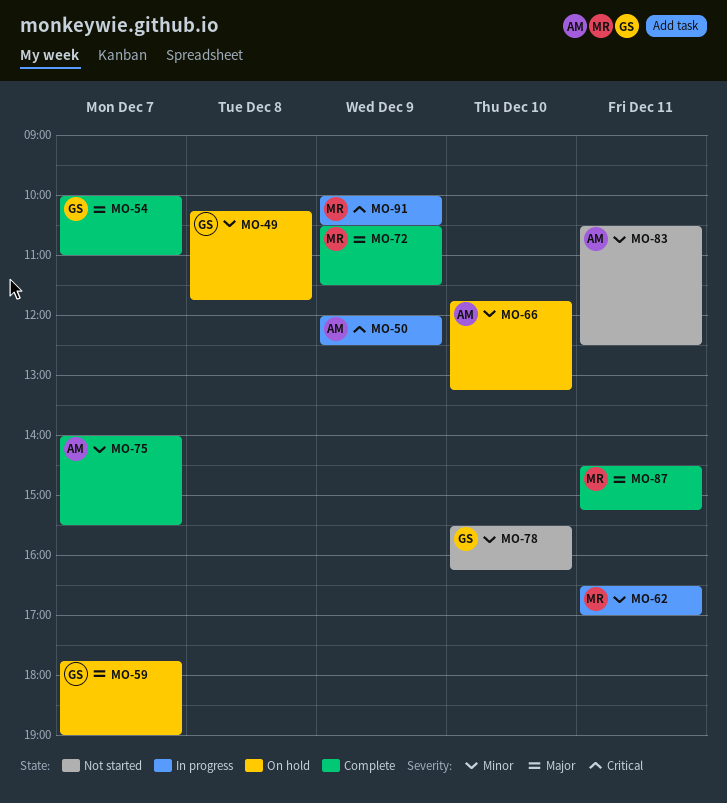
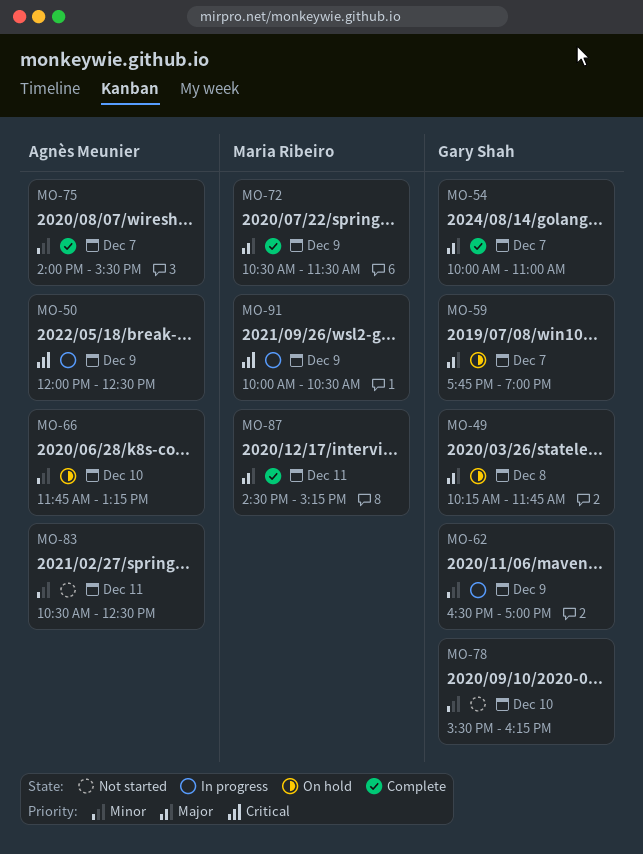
MO-49, priority: Minor -> Major
MO-62, owner: Maria Ribeiro -> Gary Shah
MO-62, day: Dec 11 -> Dec 9

